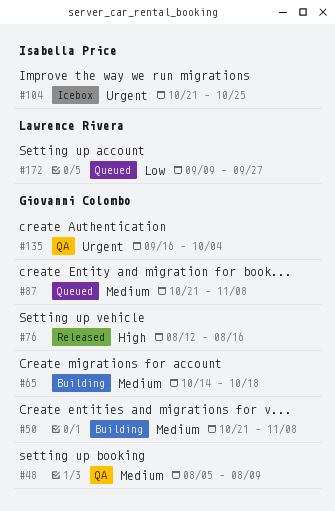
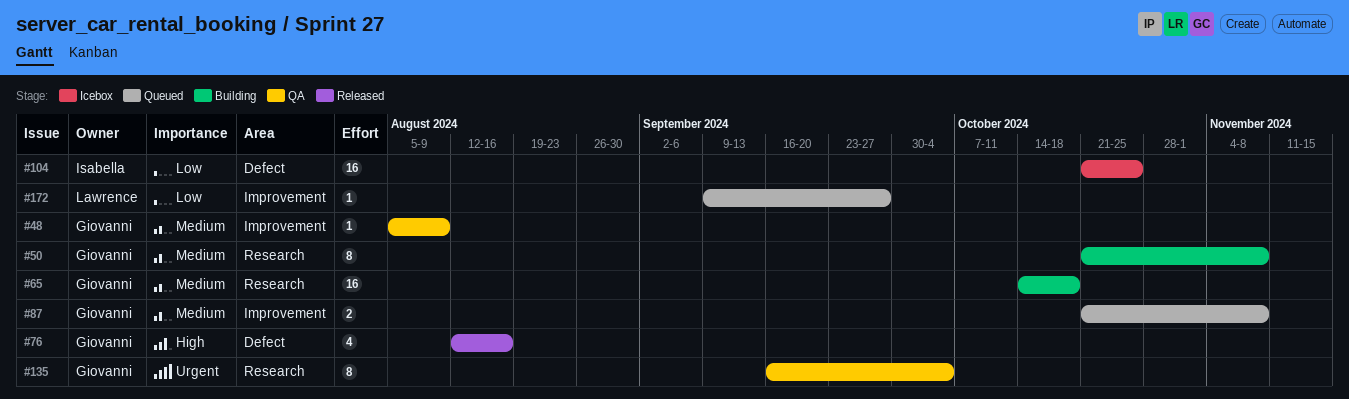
#104, priority: Urgent -> Low

